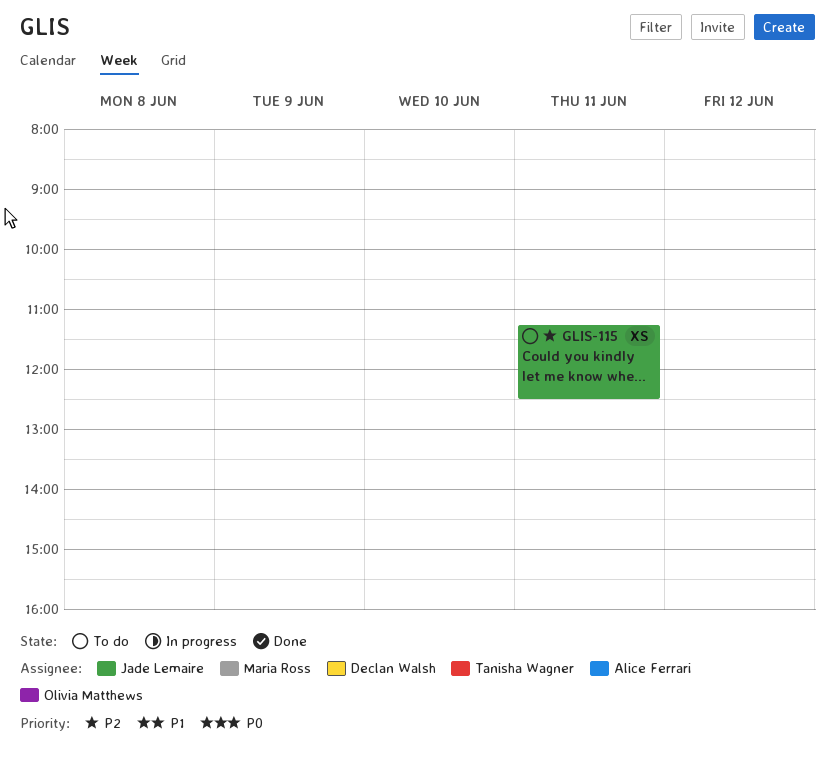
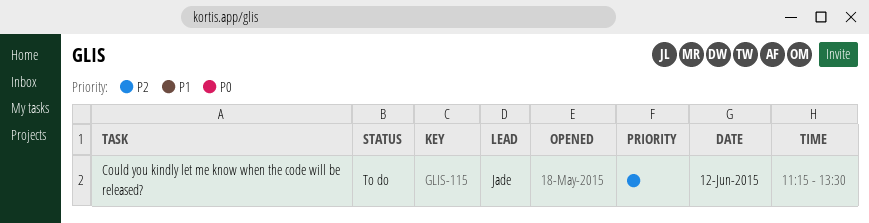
GLIS-115, day: Jun 11 -> Jun 12
GLIS-115, ends: 12:30 -> 13:30

